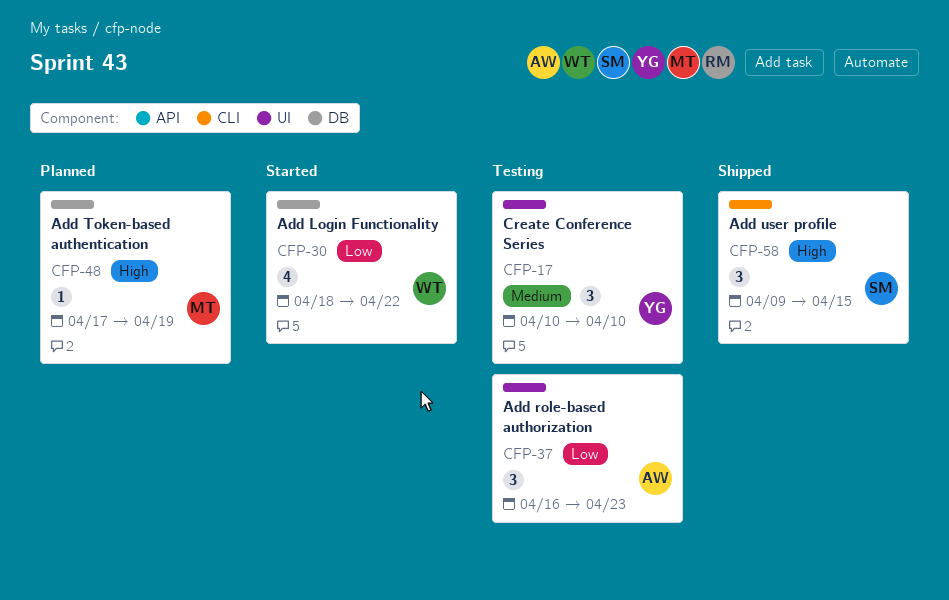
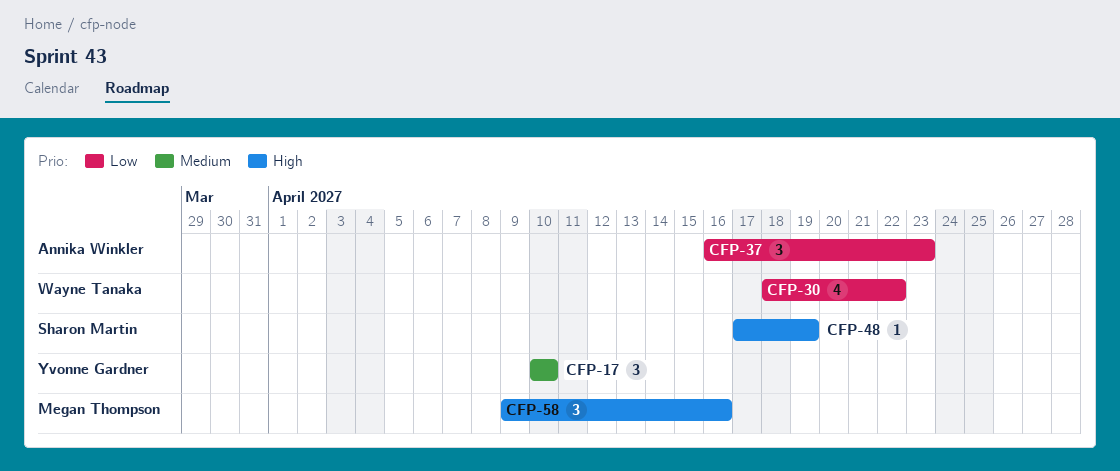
CFP-48, owner: Megan Thompson -> Sharon Martin
CFP-58, owner: Sharon Martin -> Megan Thompson
CFP-58, due: Apr 15 -> Apr 16

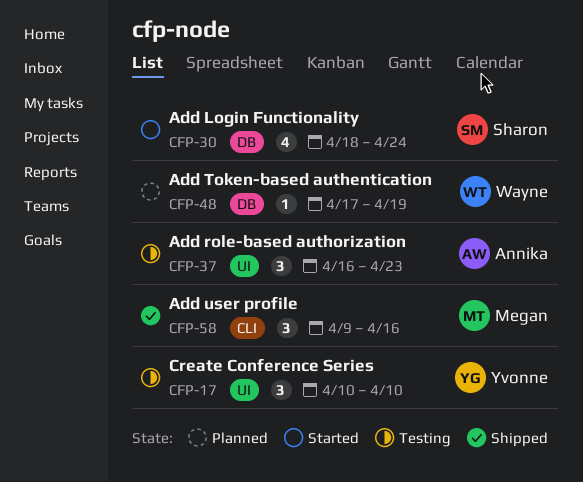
CFP-30, owner: Wayne Tanaka -> Sharon Martin
CFP-30, due: Apr 22 -> Apr 24
CFP-48, owner: Sharon Martin -> Wayne Tanaka

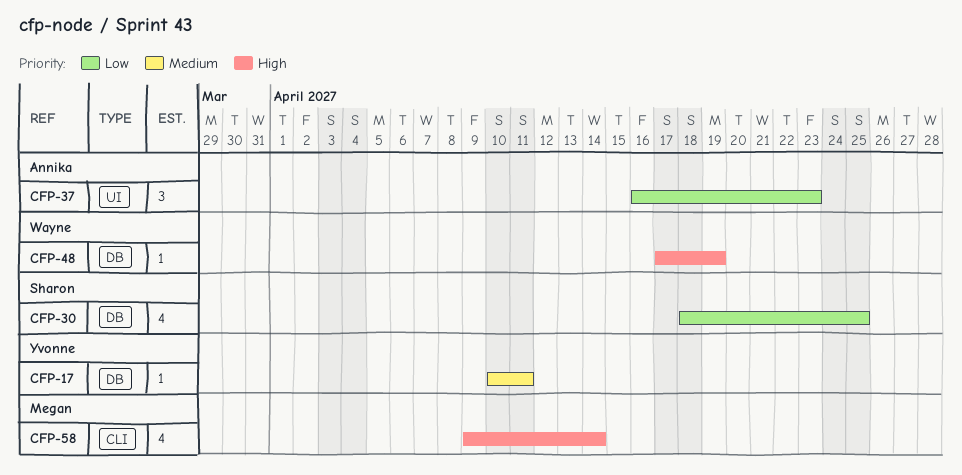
CFP-17, label: UI -> DB
CFP-17, estimate: 3 -> 1
CFP-17, due: Apr 10 -> Apr 11
CFP-30, due: Apr 24 -> Apr 25
CFP-58, estimate: 3 -> 4
CFP-58, due: Apr 16 -> Apr 14

